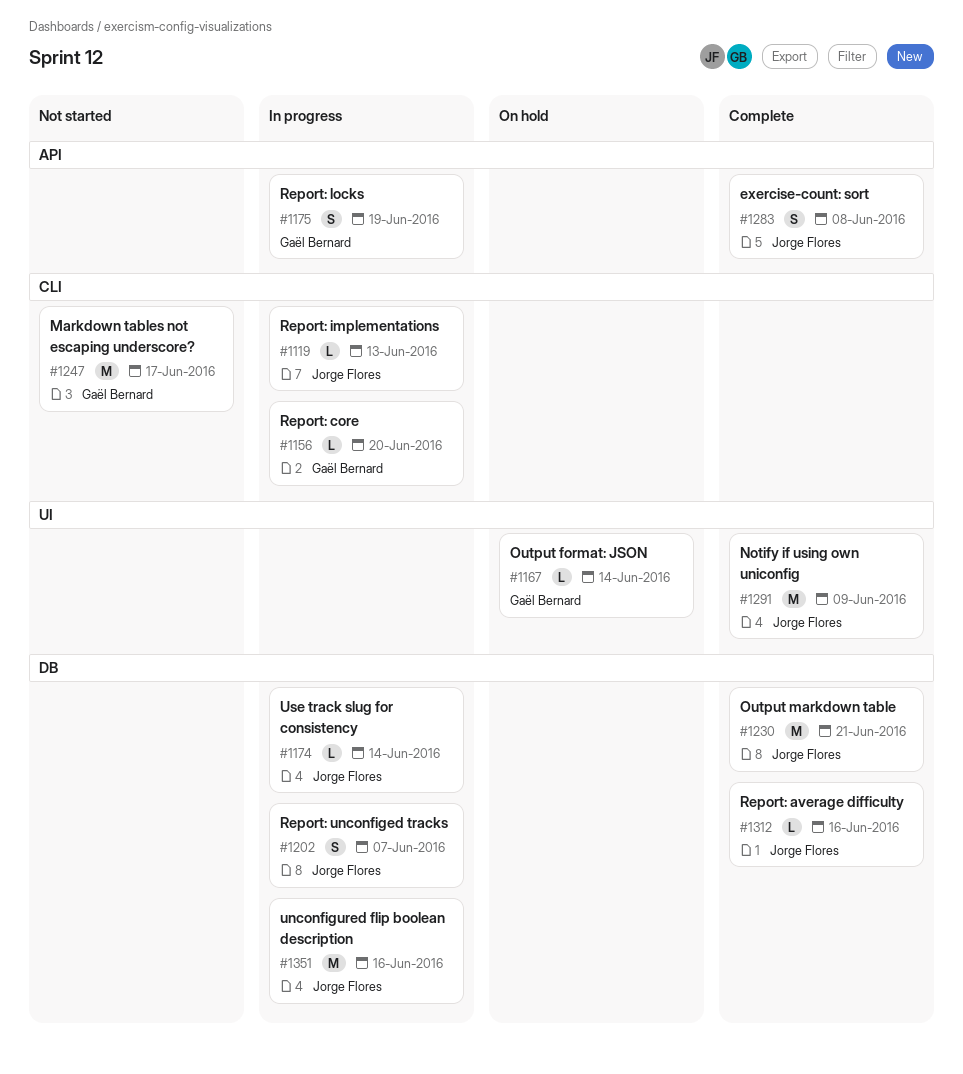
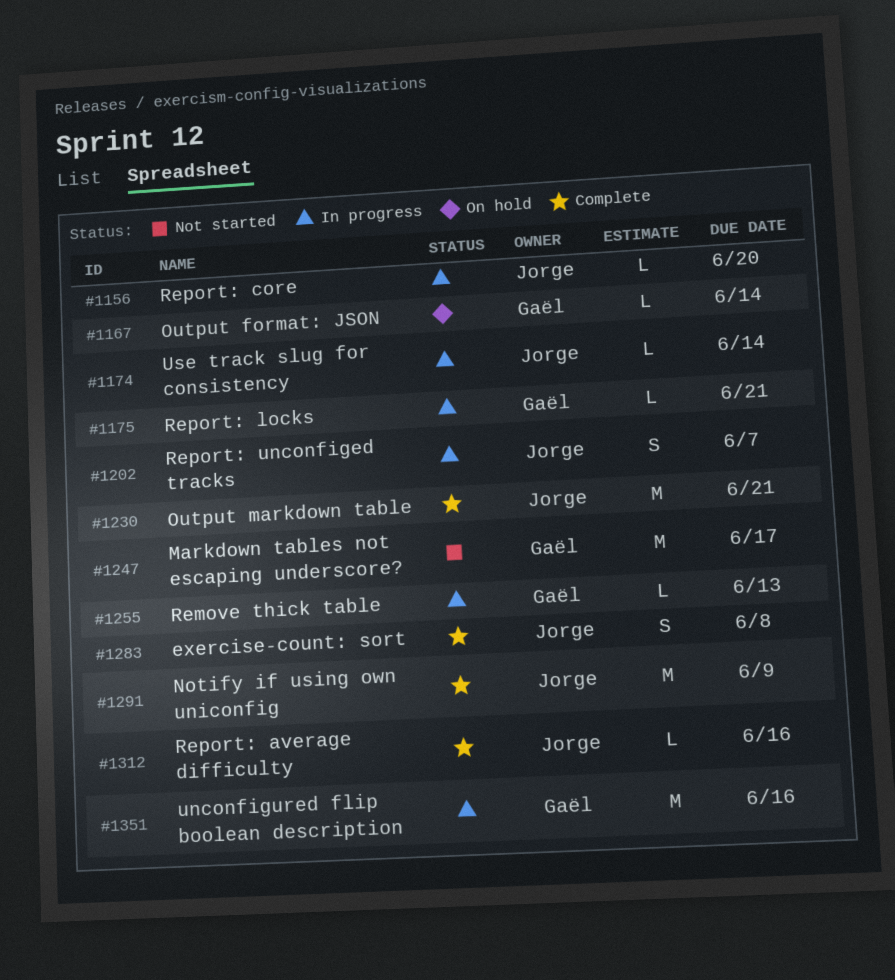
#1119: present -> none
#1156, owner: Gaël Bernard -> Jorge Flores
#1175, estimate: S -> L
#1175, due: Jun 19 -> Jun 21
#1255: none -> present
#1351, owner: Jorge Flores -> Gaël Bernard

